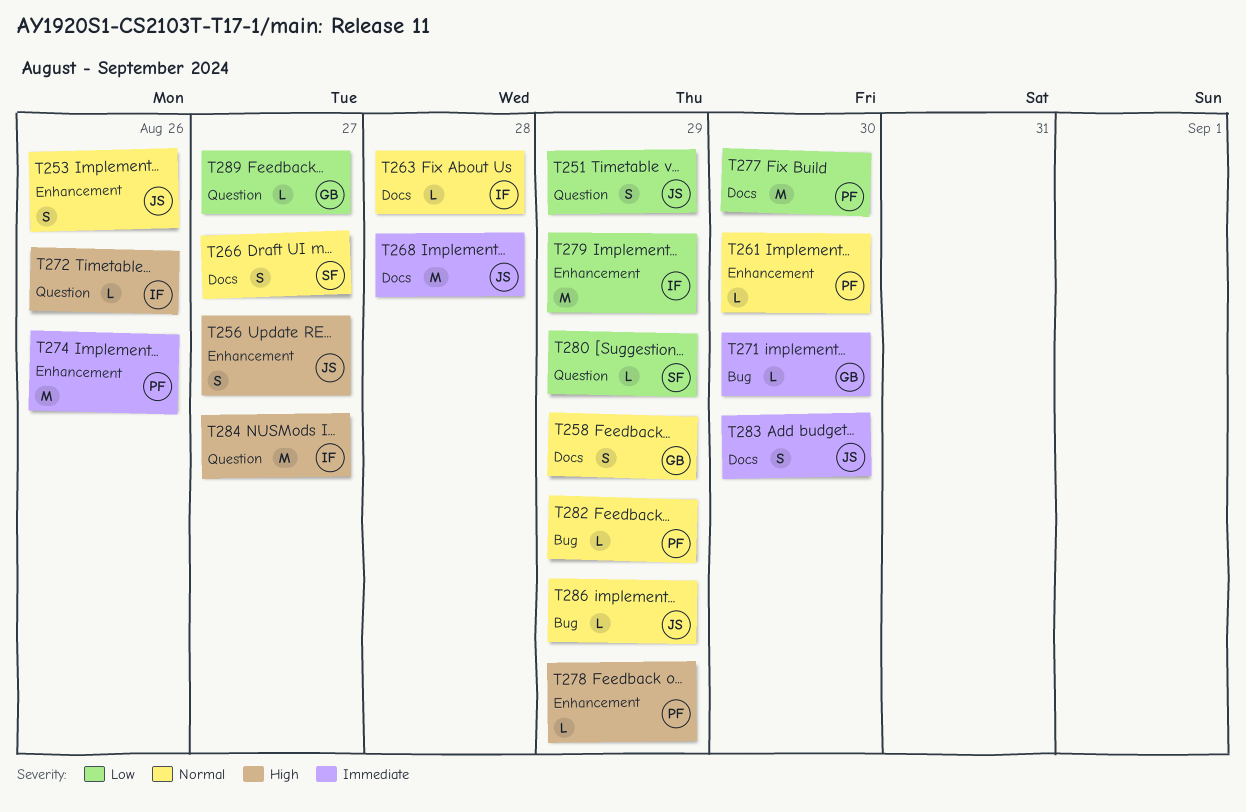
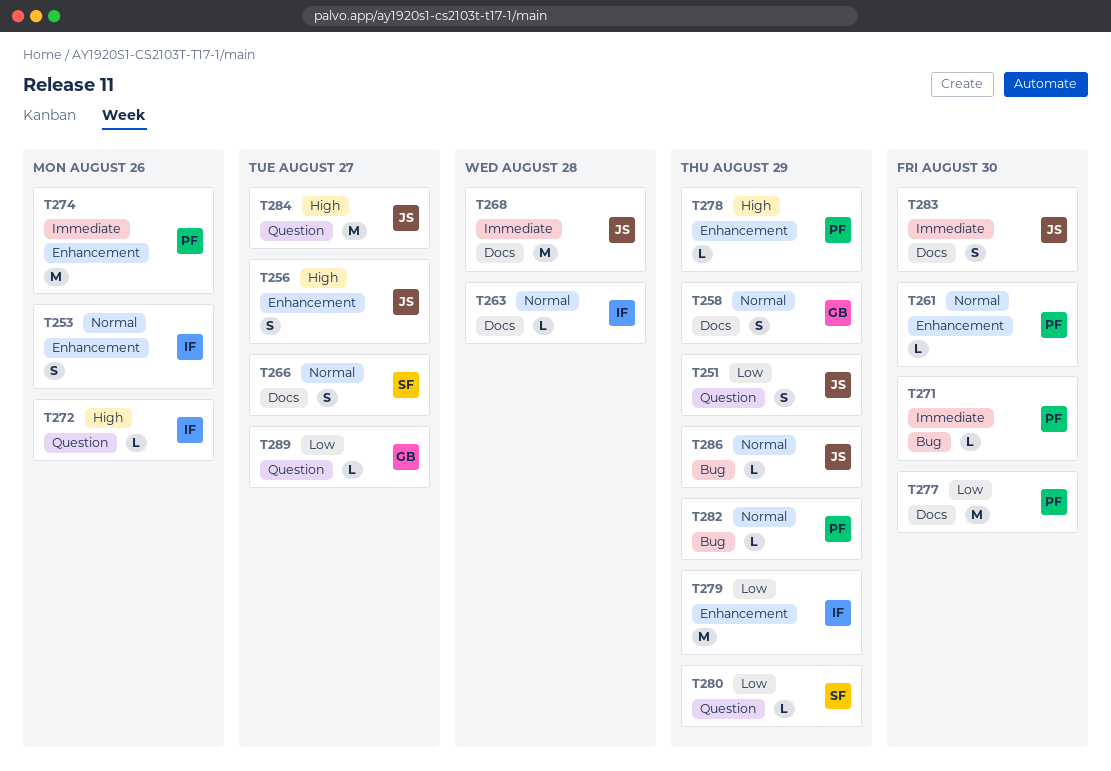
T253, owner: JS -> IF
T271, owner: GB -> PF
T284, owner: IF -> JS

